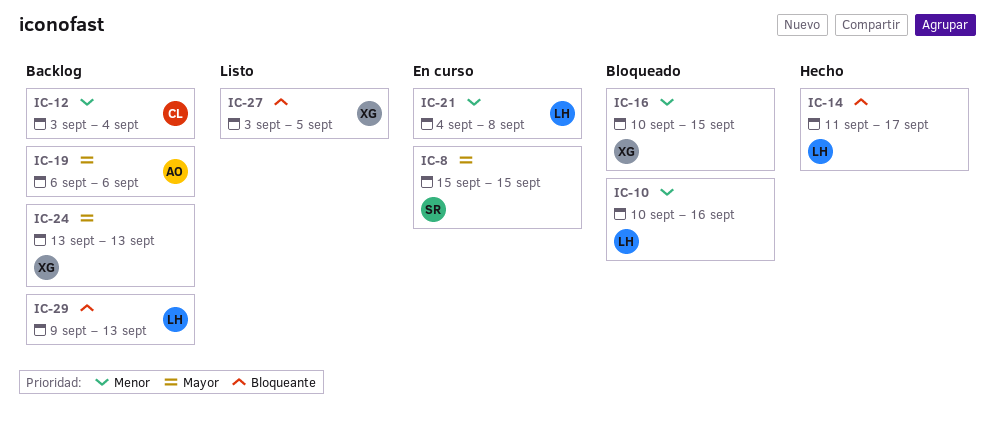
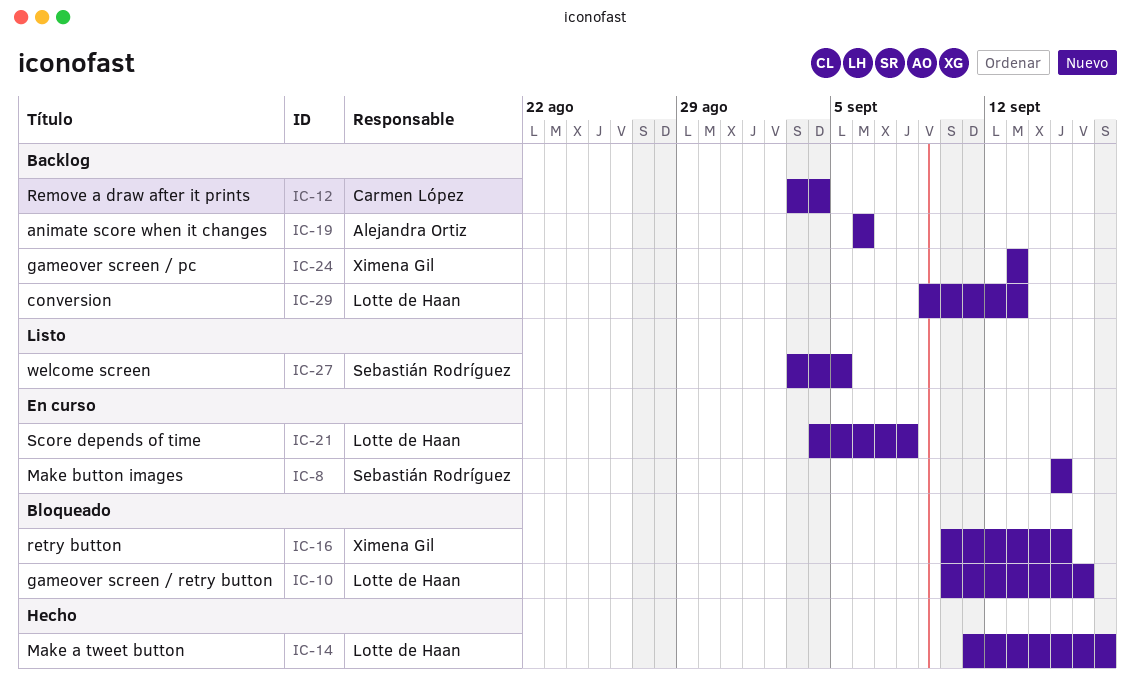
IC-27, owner: Ximena Gil -> Sebastián Rodríguez

